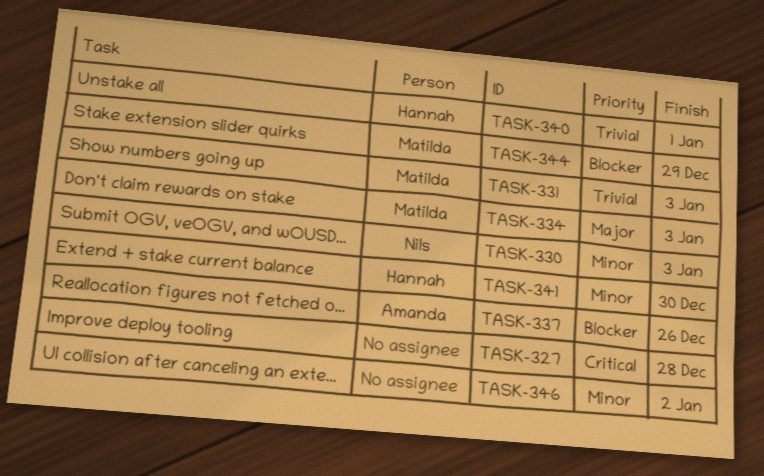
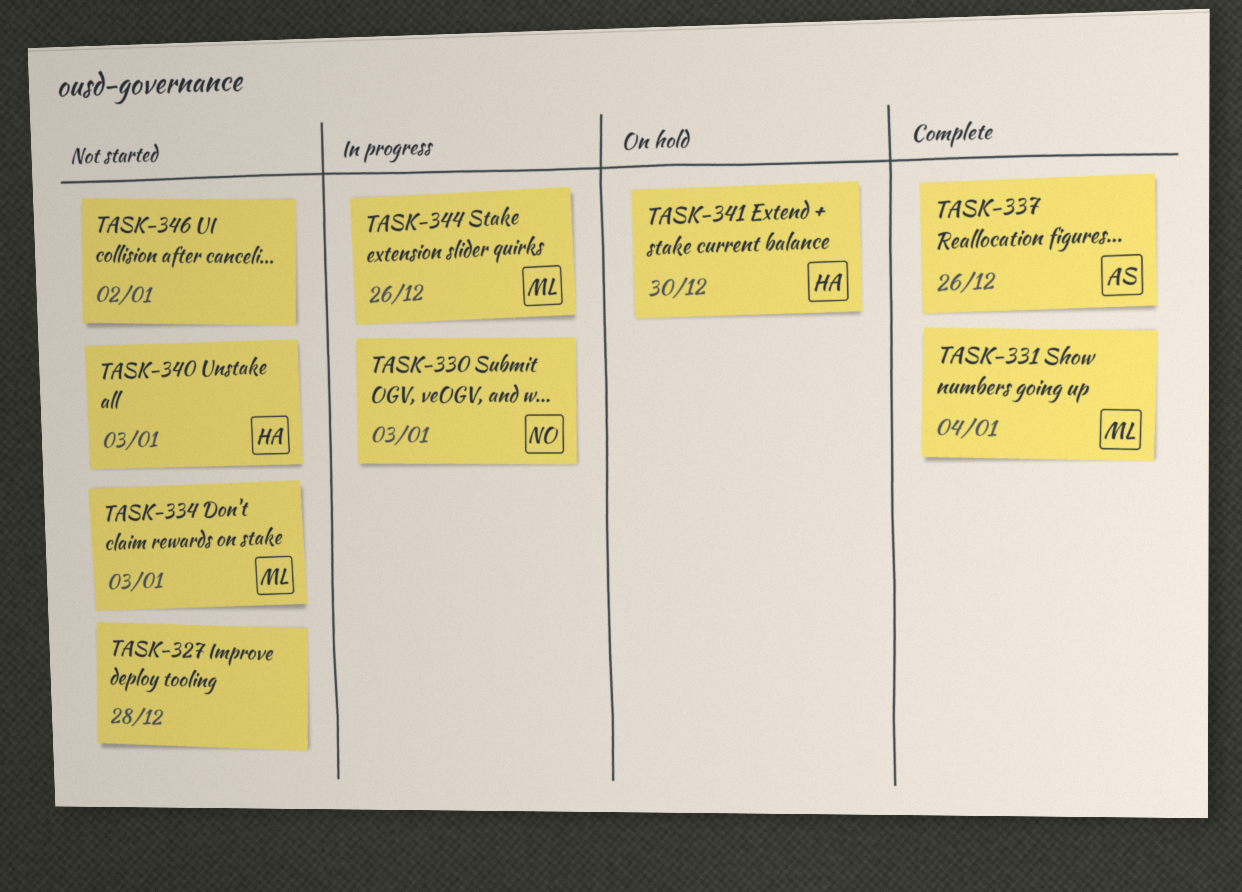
TASK-331, due: Jan 3 -> Jan 4
TASK-340, due: Jan 1 -> Jan 3
TASK-344, due: Dec 29 -> Dec 26

